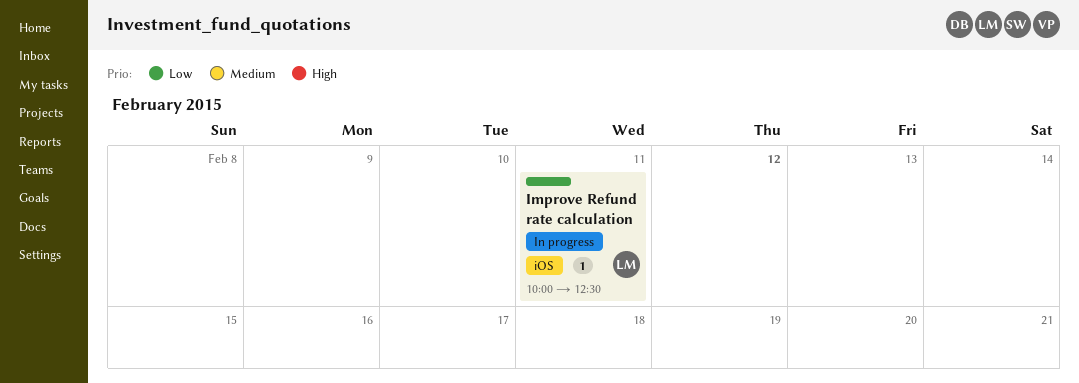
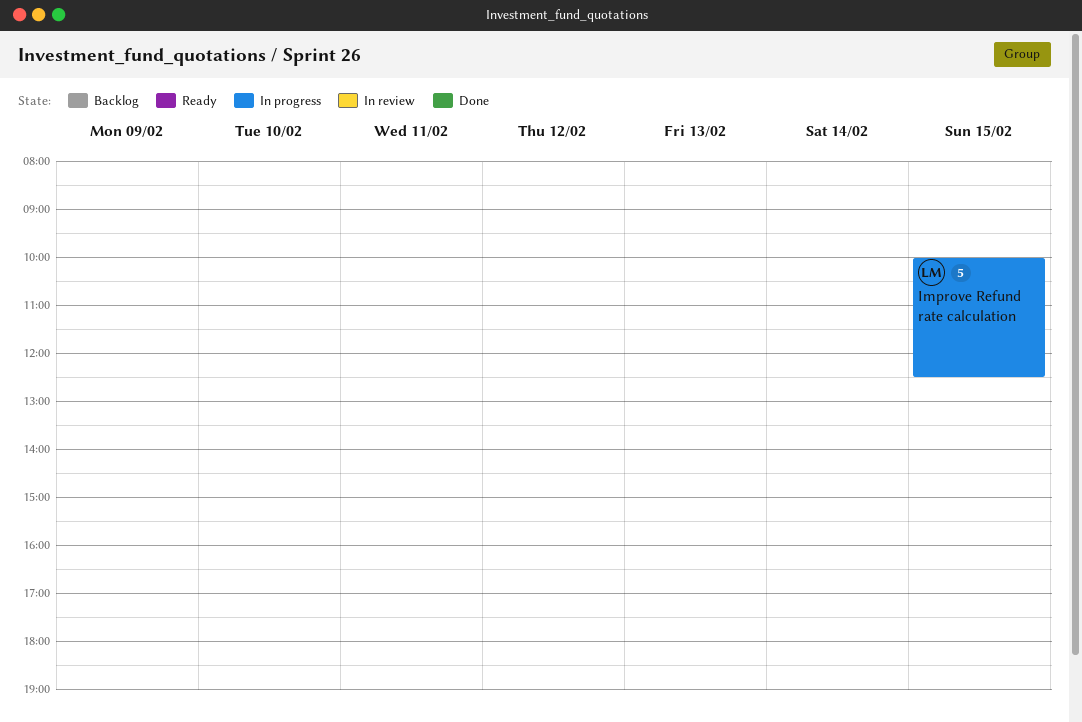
Improve Refund rate calculation, estimate: 1 -> 5
Improve Refund rate calculation, day: Feb 11 -> Feb 15

